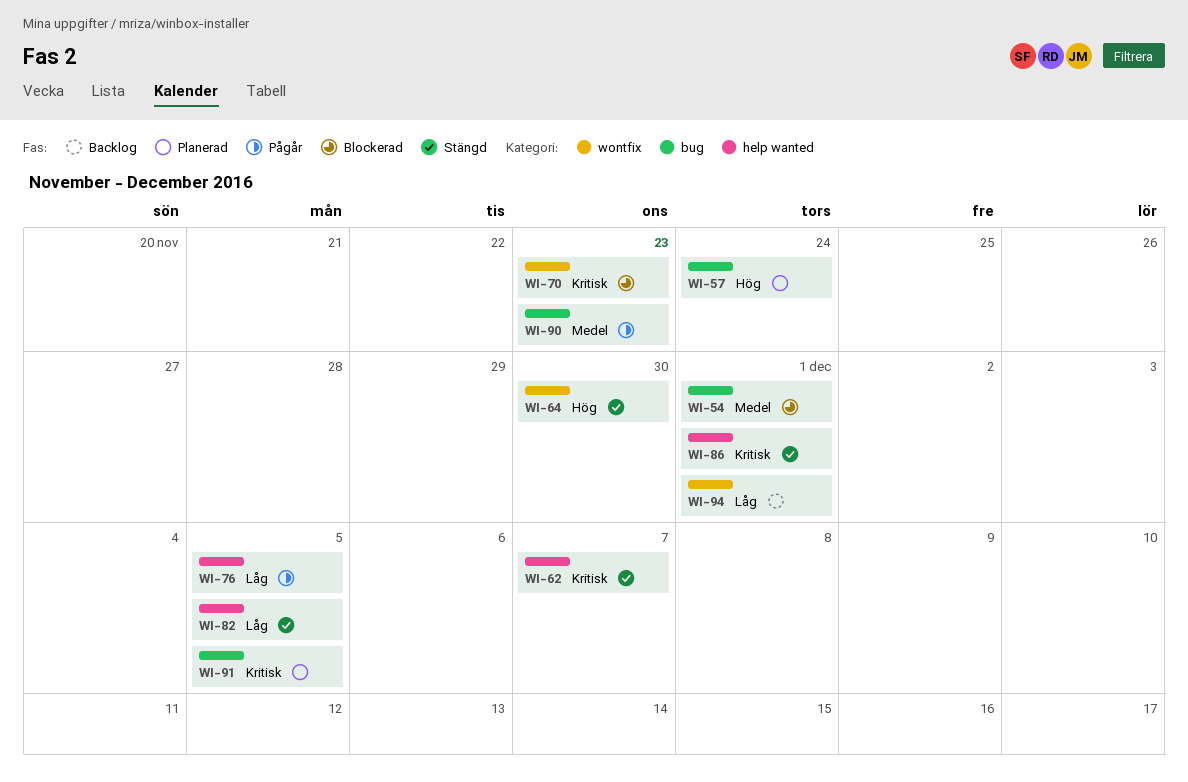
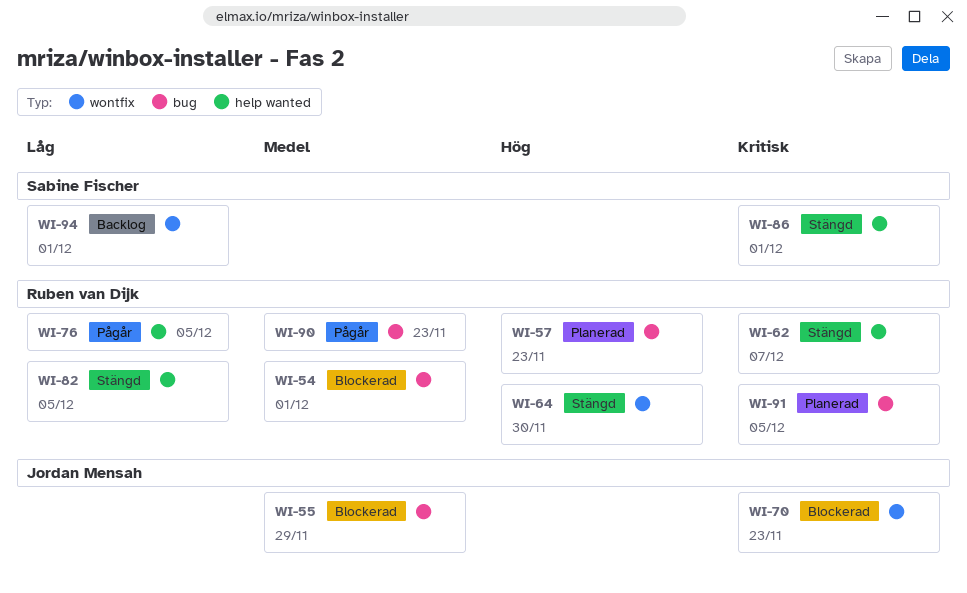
WI-55: none -> present
WI-57, due: Nov 24 -> Nov 23

